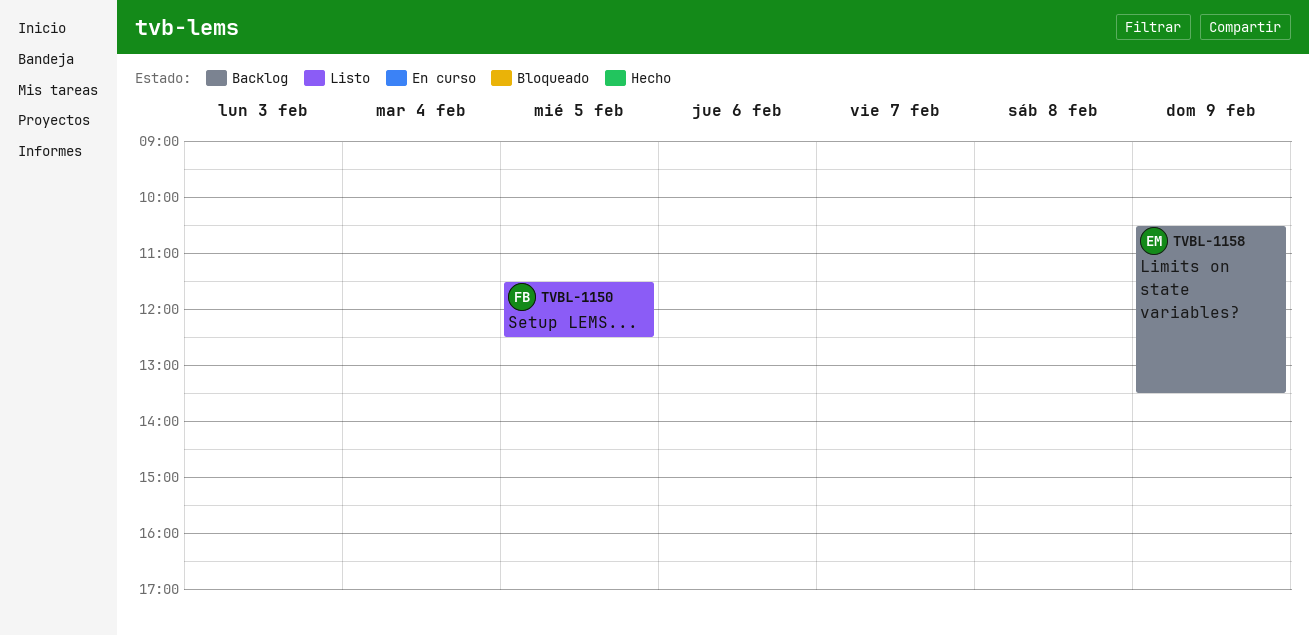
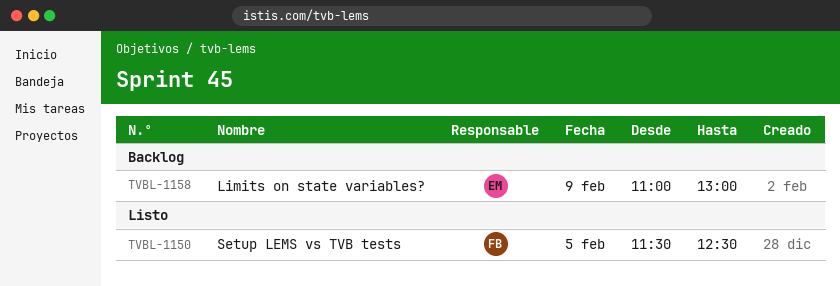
TVBL-1158, begins: 10:30 -> 11:00
TVBL-1158, ends: 13:30 -> 13:00

